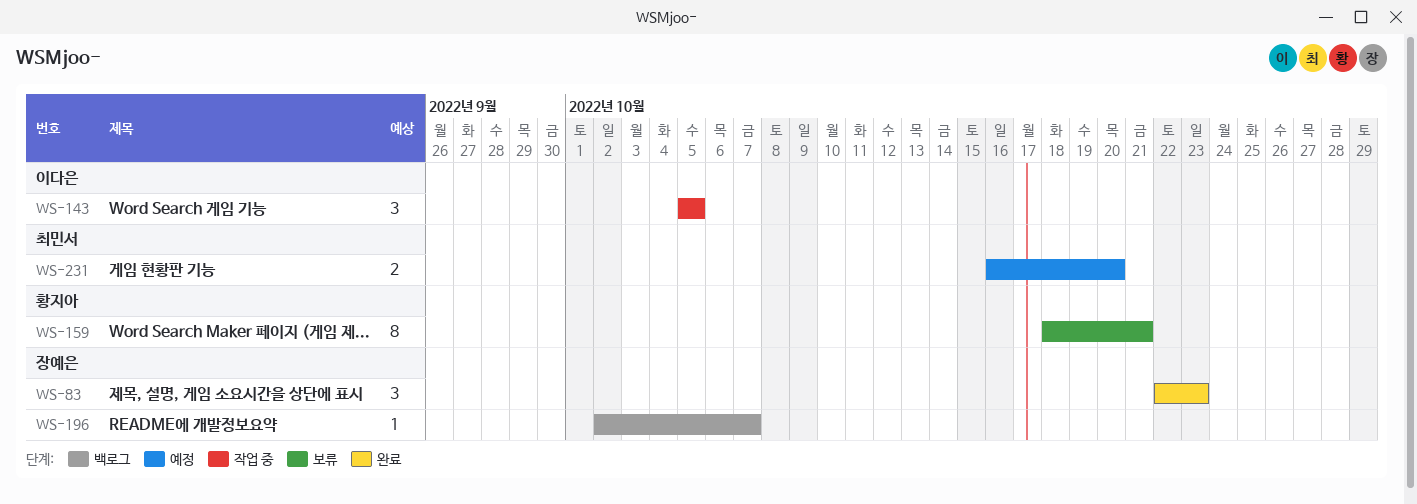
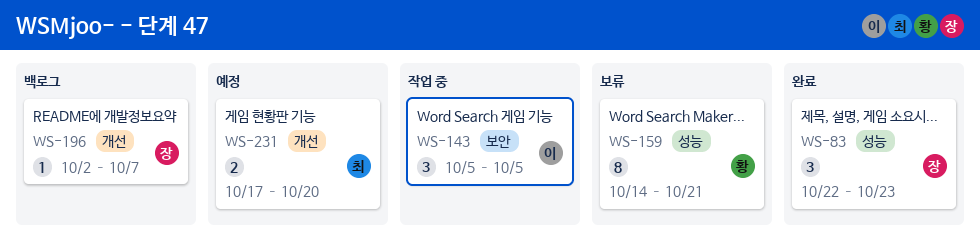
WS-159, start: Oct 18 -> Oct 14
WS-231, start: Oct 16 -> Oct 17

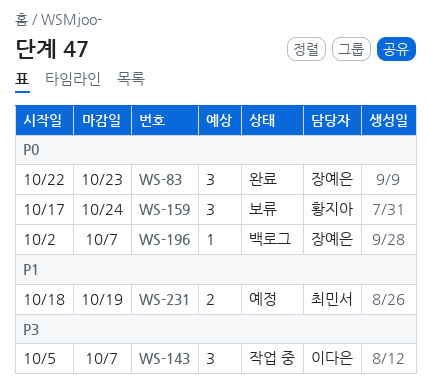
WS-143, due: Oct 5 -> Oct 7
WS-159, estimate: 8 -> 3
WS-159, start: Oct 14 -> Oct 17
WS-159, due: Oct 21 -> Oct 24
WS-231, start: Oct 17 -> Oct 18
WS-231, due: Oct 20 -> Oct 19

